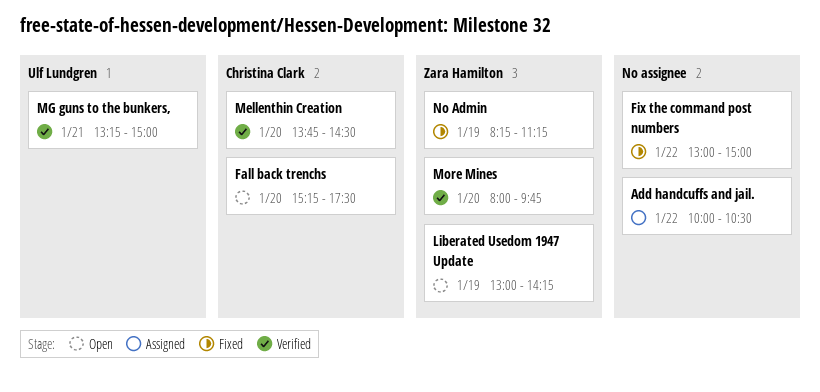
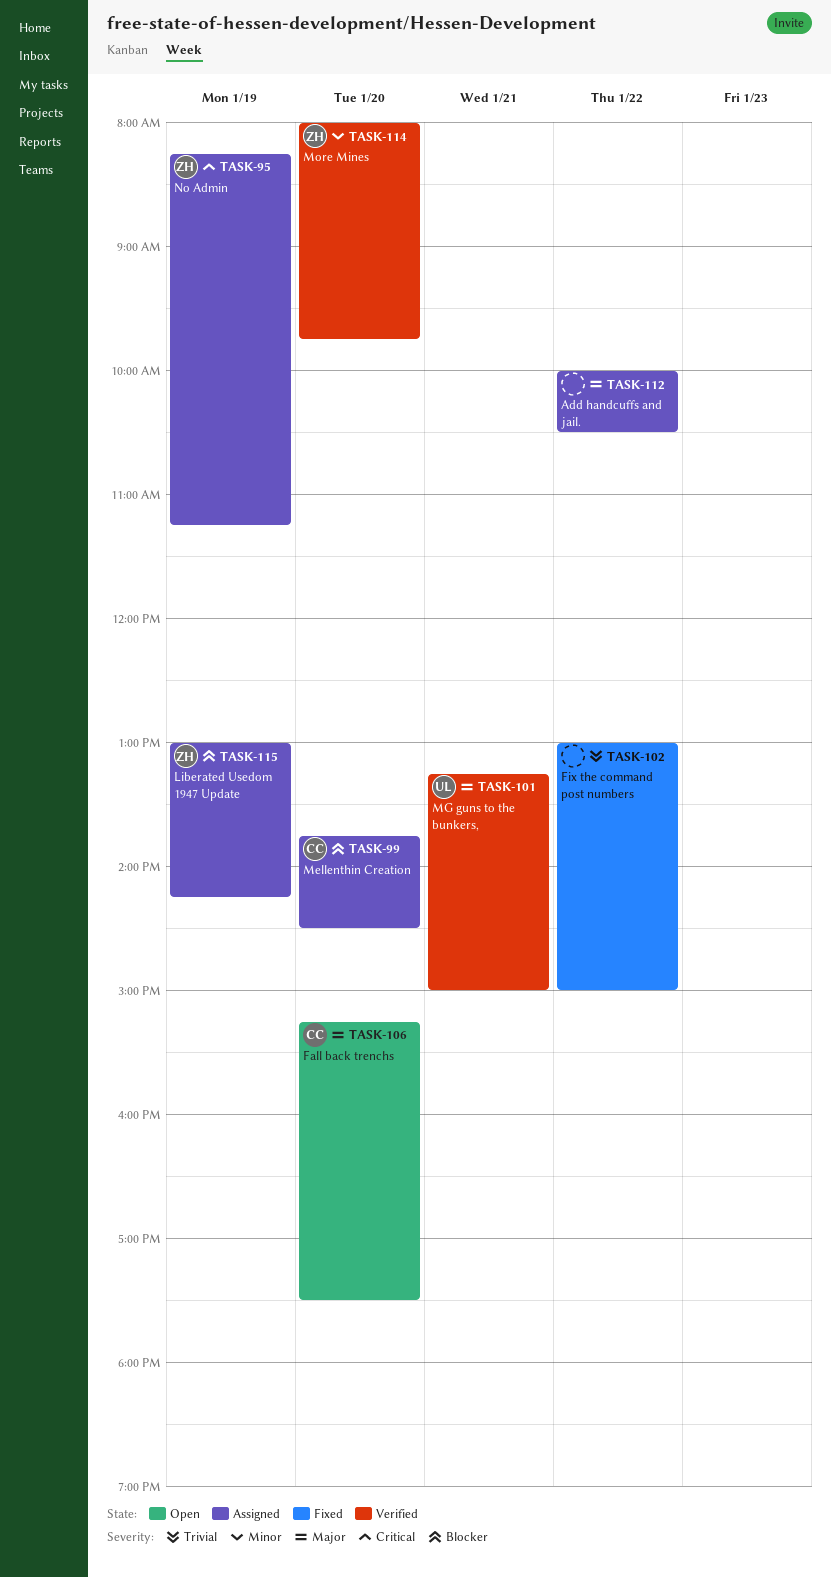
Liberated Usedom 1947 Update, status: Open -> Assigned
Mellenthin Creation, status: Verified -> Assigned
No Admin, status: Fixed -> Assigned

